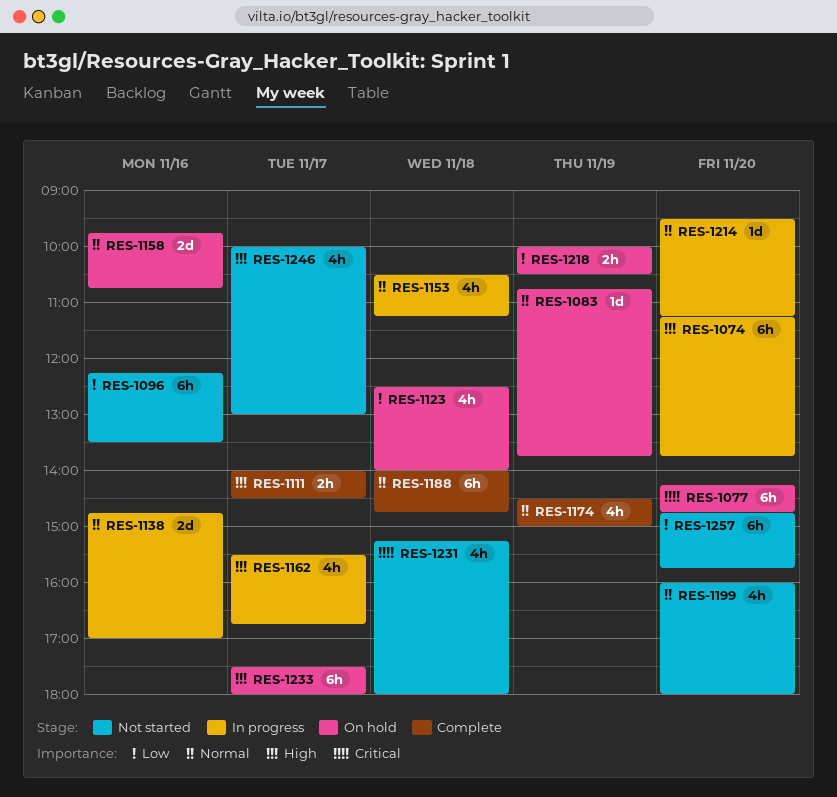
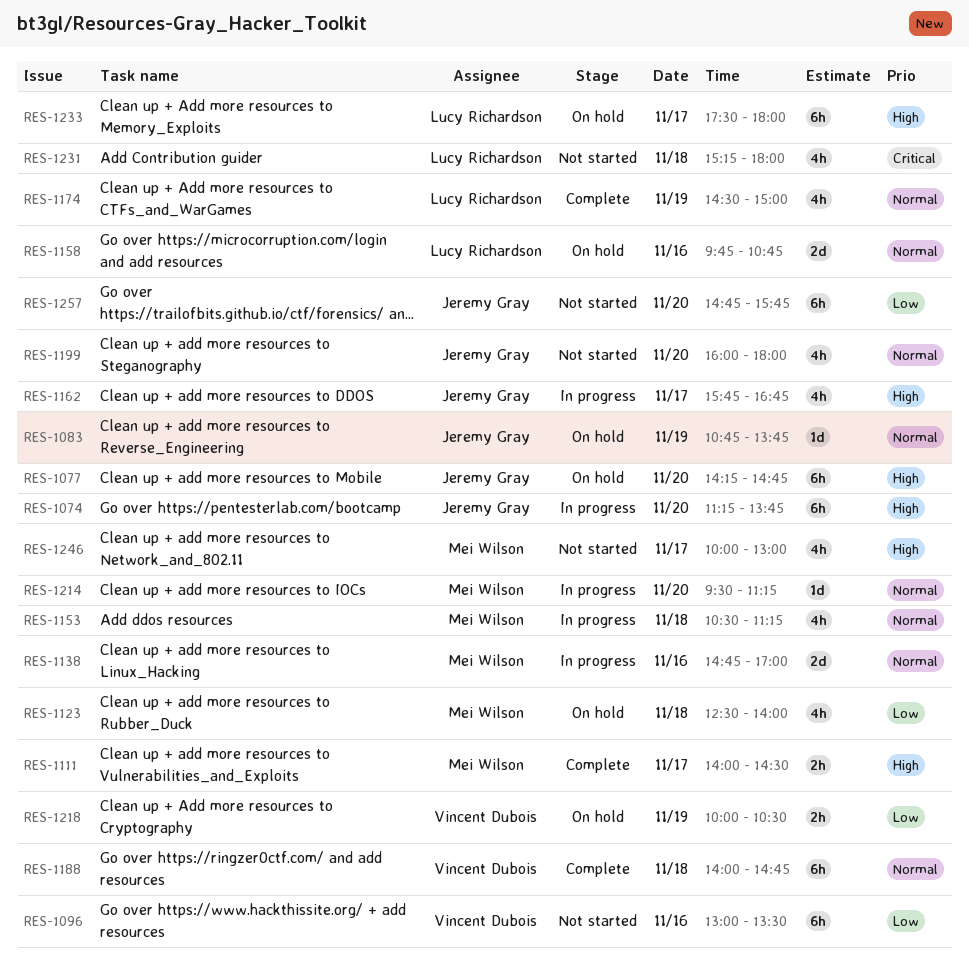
RES-1077, priority: Critical -> High
RES-1096, begins: 12:15 -> 13:00
RES-1162, begins: 15:30 -> 15:45

